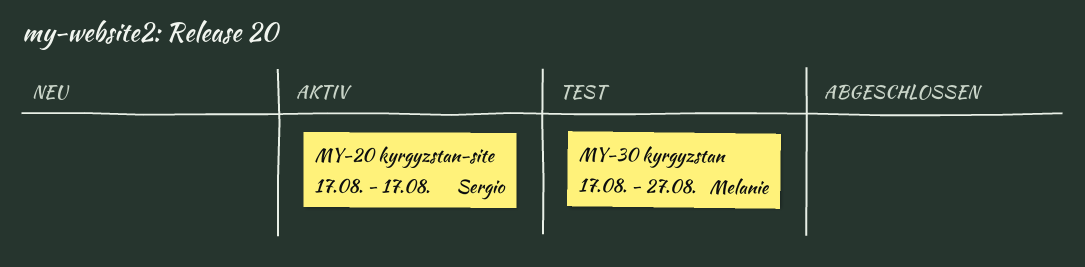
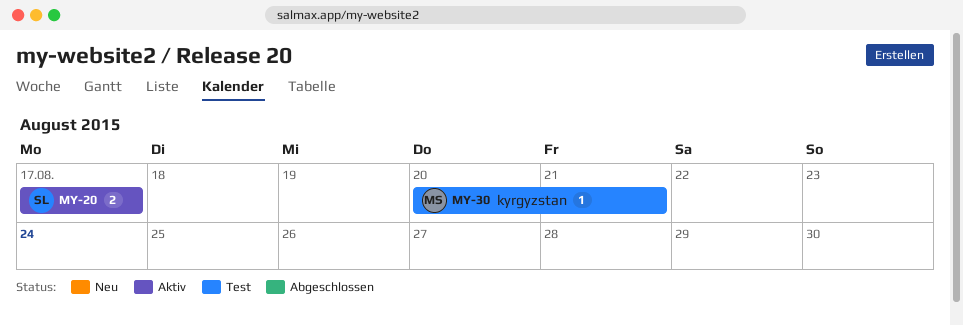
MY-30, start: Aug 17 -> Aug 20
MY-30, due: Aug 27 -> Aug 21

